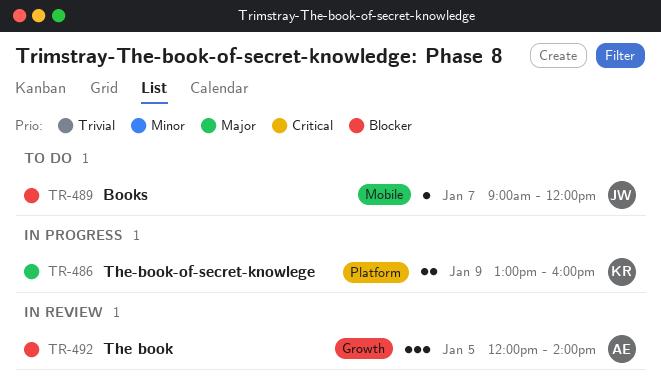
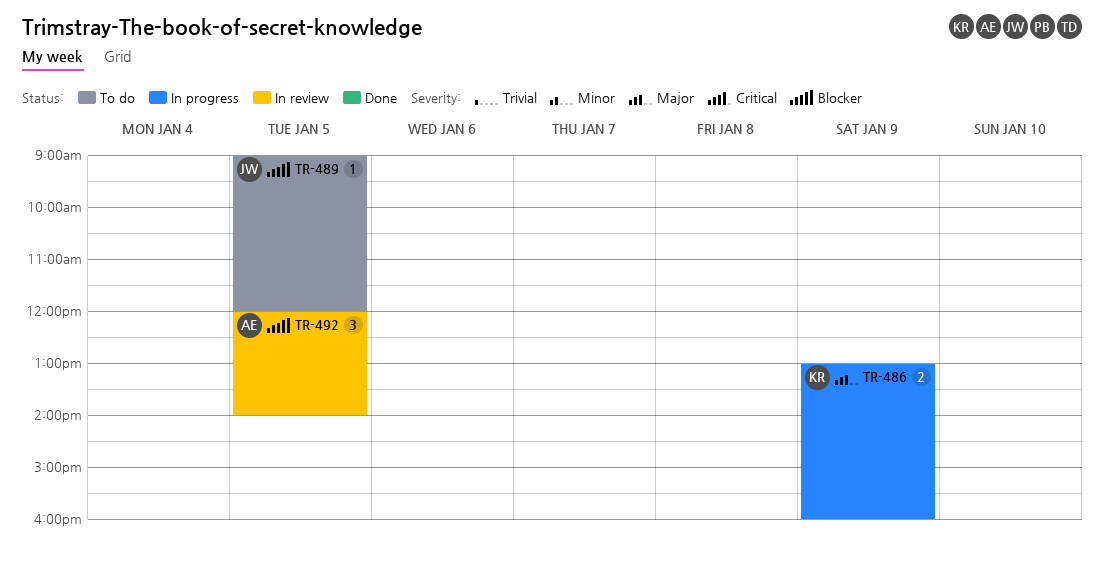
TR-489, day: Jan 7 -> Jan 5

